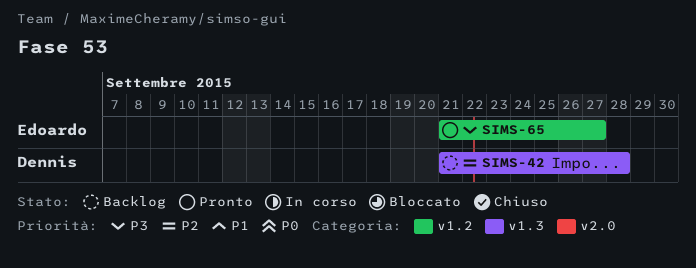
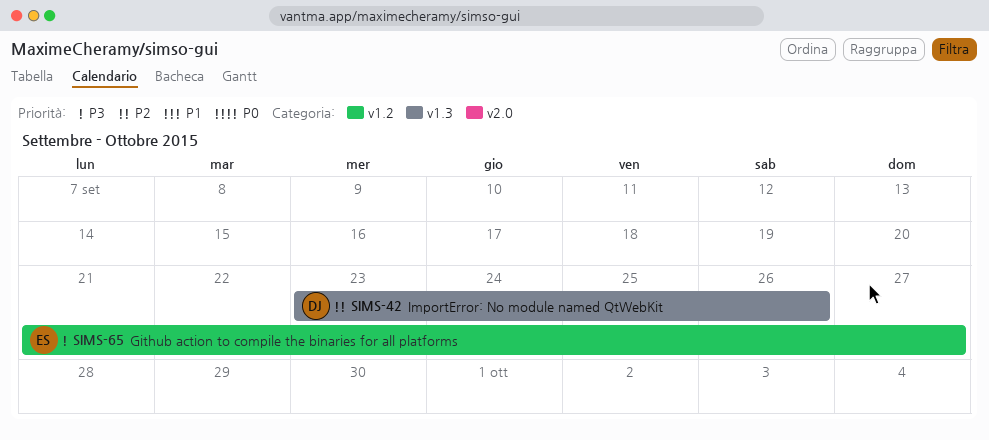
SIMS-42, start: Sep 21 -> Sep 23
SIMS-42, due: Sep 28 -> Sep 26

